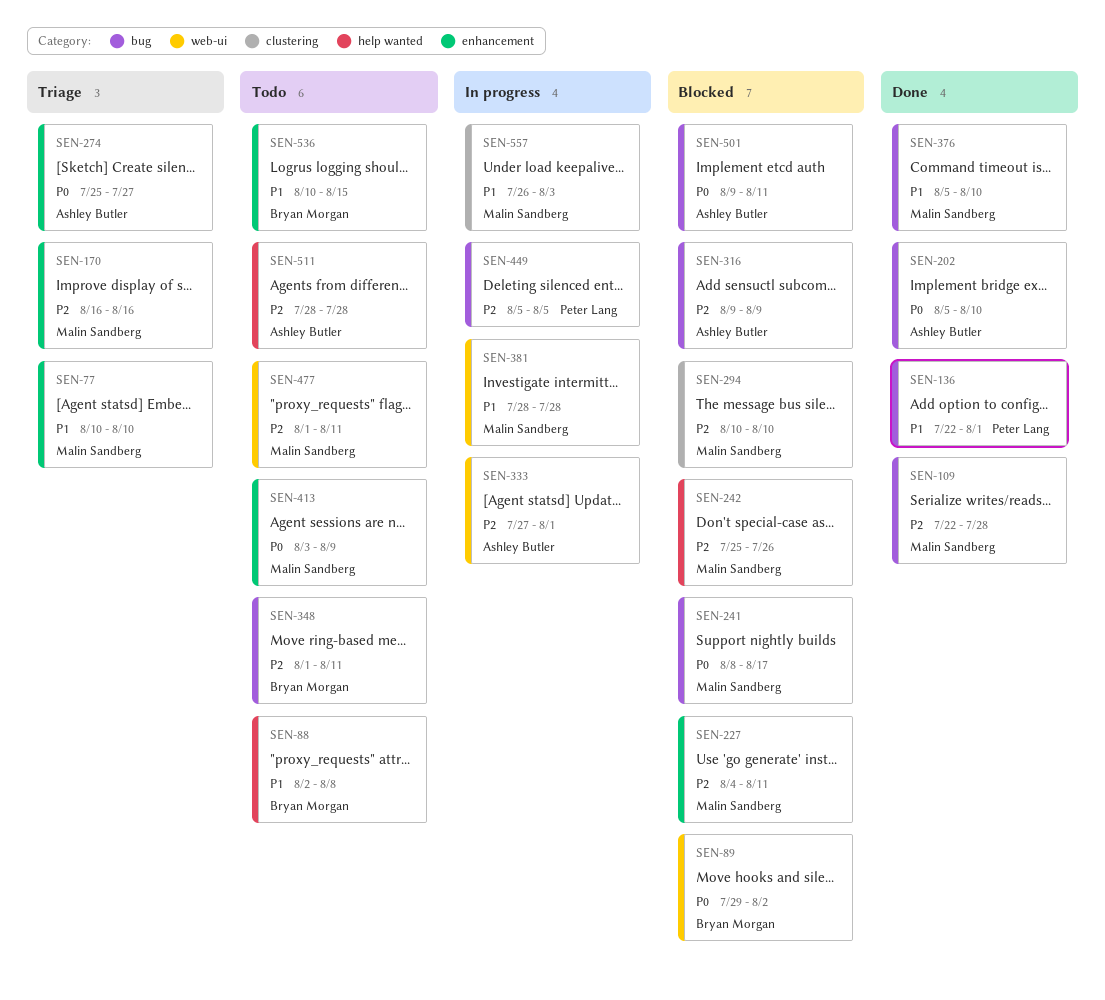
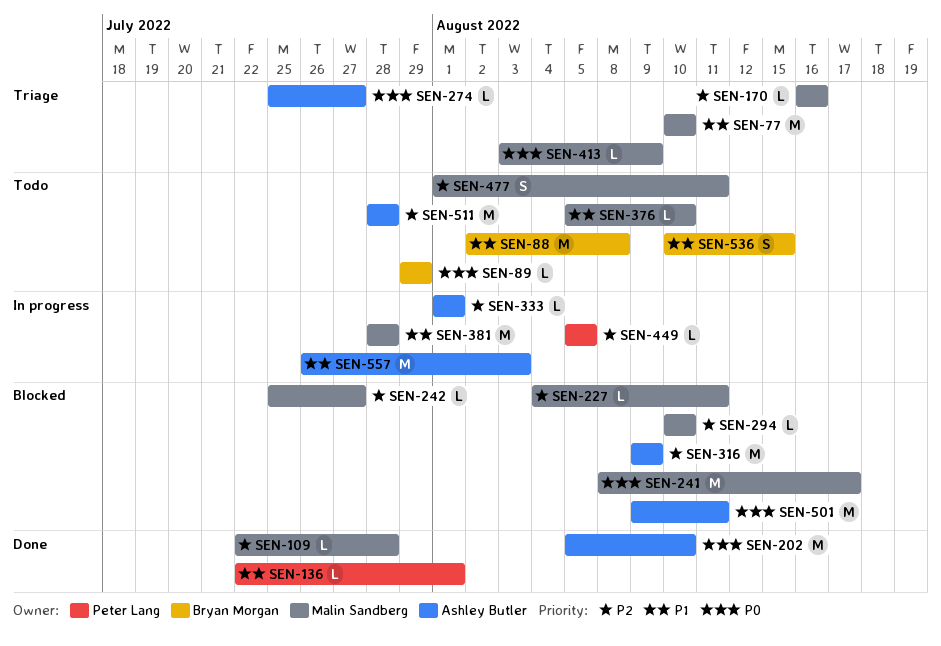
SEN-89, status: Blocked -> Todo
SEN-89, due: Aug 2 -> Jul 29
SEN-242, due: Jul 26 -> Jul 27
SEN-333, start: Jul 27 -> Aug 1
SEN-348: present -> none
SEN-376, status: Done -> Todo
SEN-413, status: Todo -> Triage
SEN-557, owner: Malin Sandberg -> Ashley Butler

